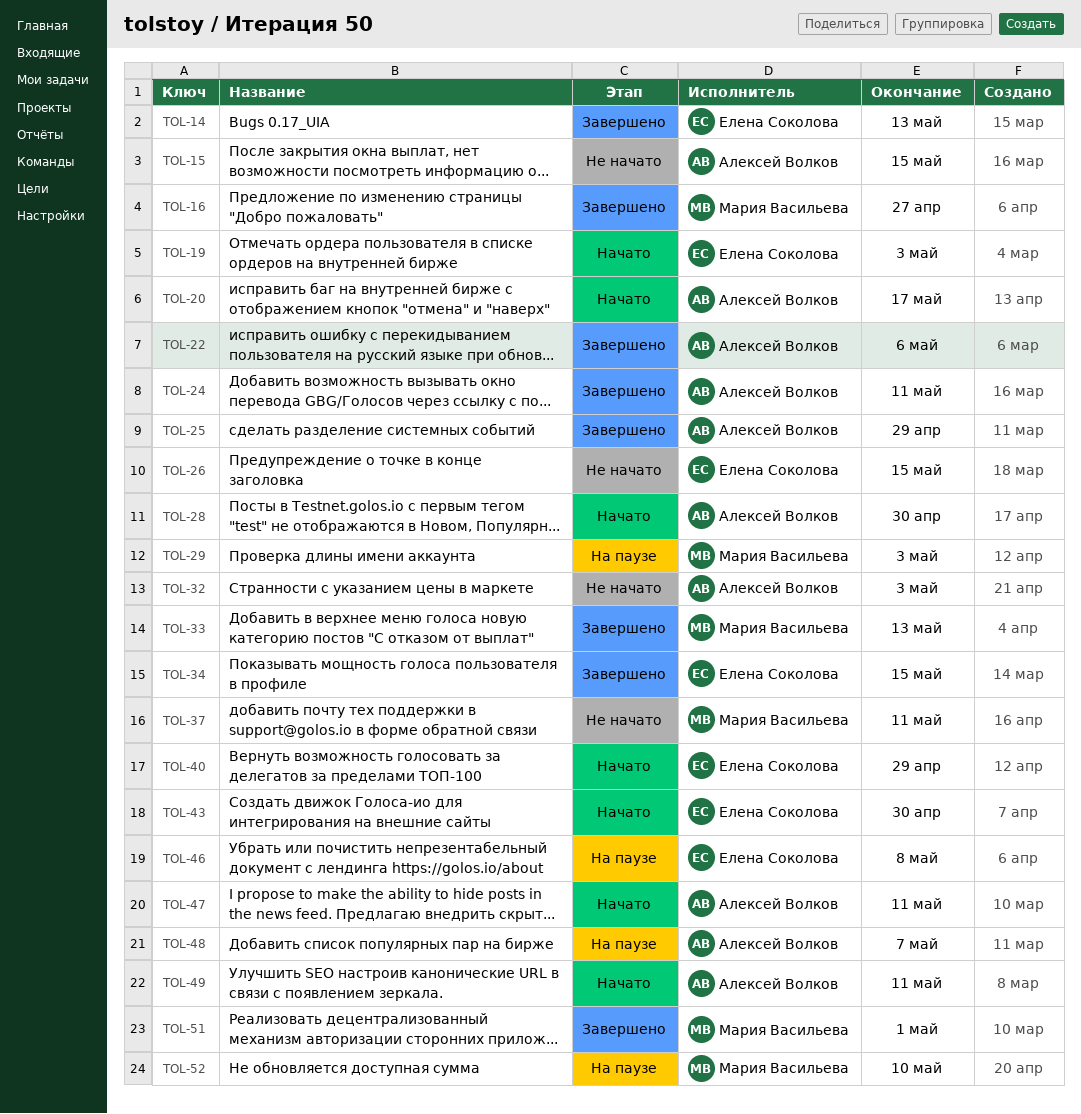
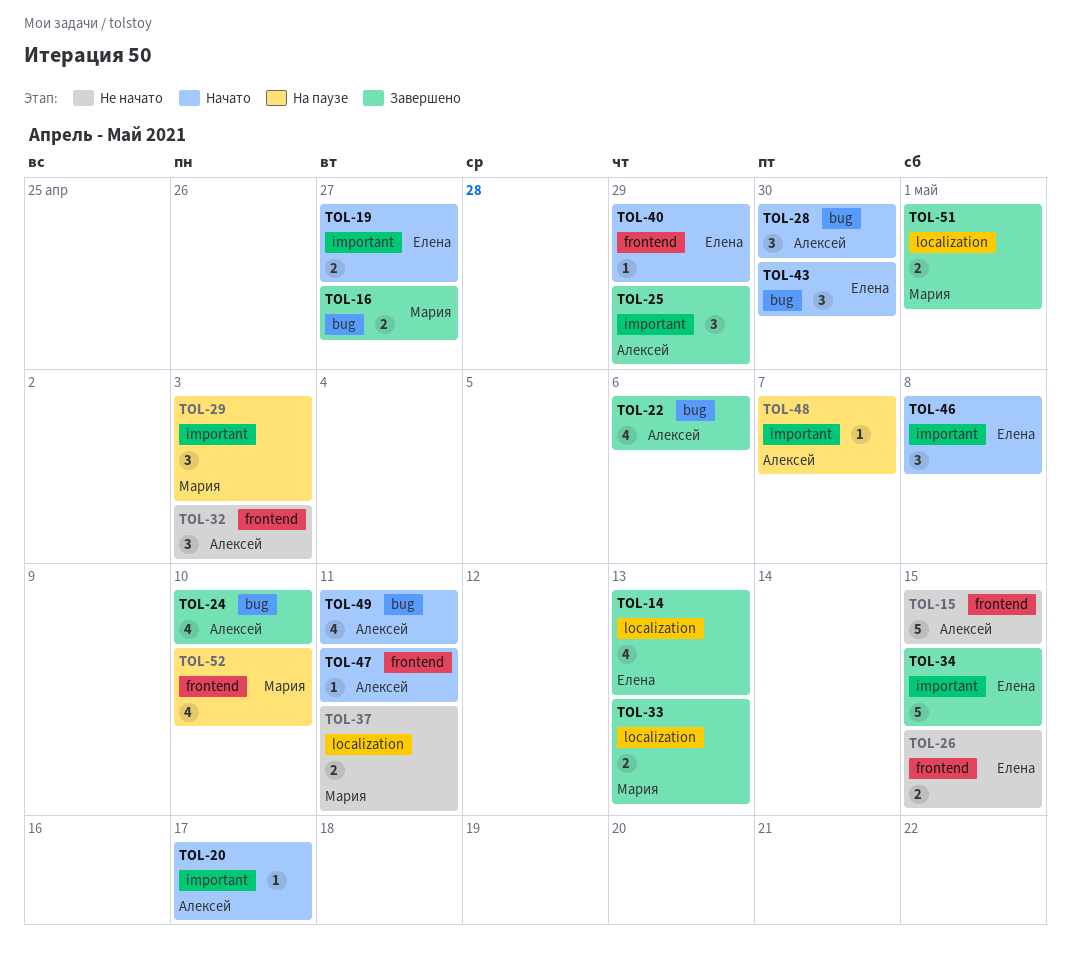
TOL-19, due: May 3 -> Apr 27
TOL-24, due: May 11 -> May 10
TOL-46, status: На паузе -> Начато

